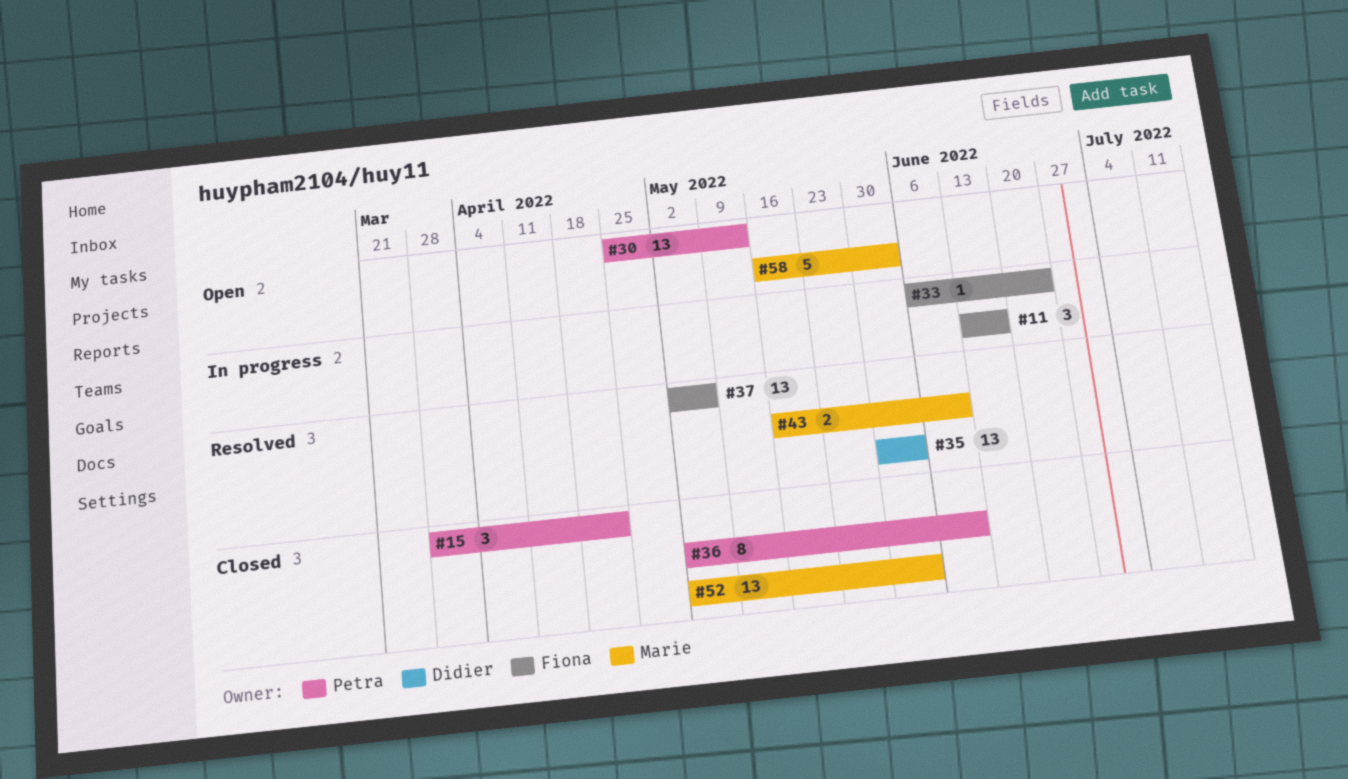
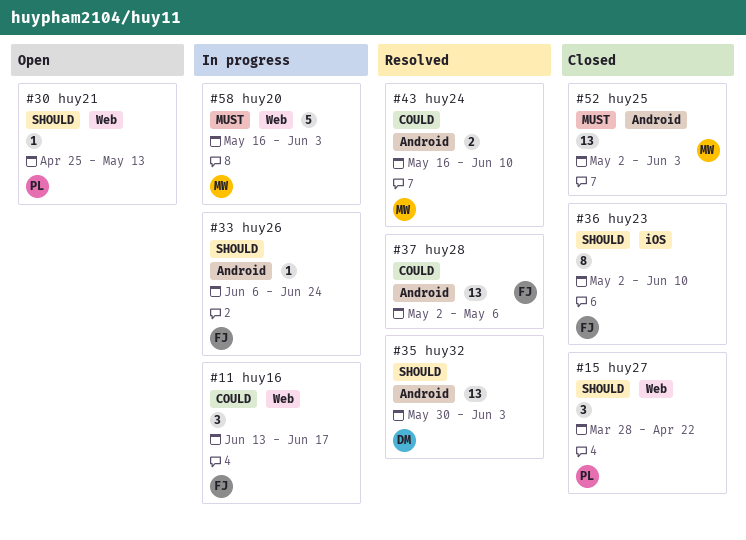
#30, estimate: 13 -> 1
#36, owner: Petra -> Fiona
#58, status: Open -> In progress

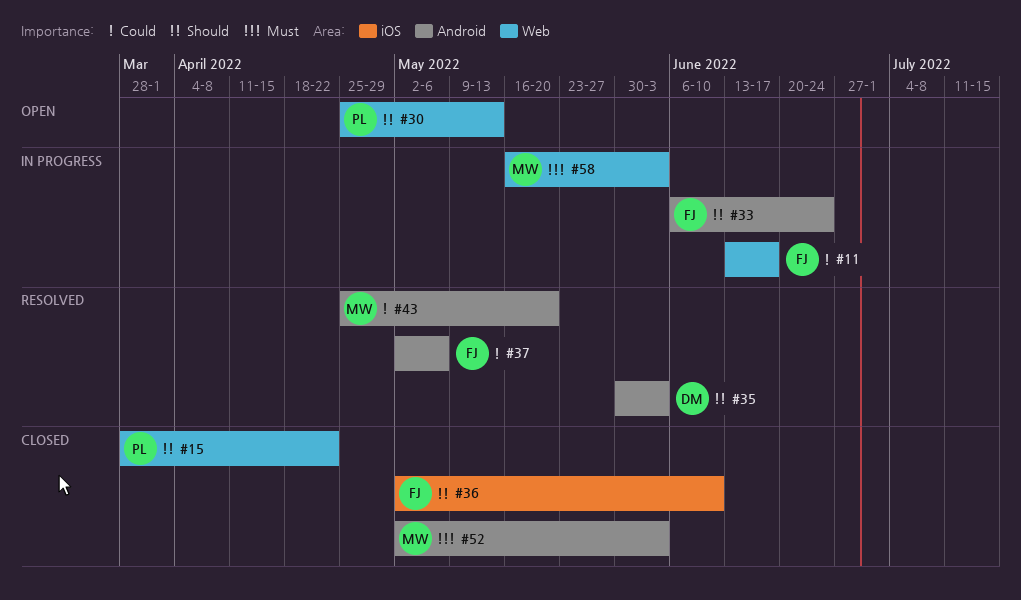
#43, start: May 16 -> Apr 25
#43, due: Jun 10 -> May 20

